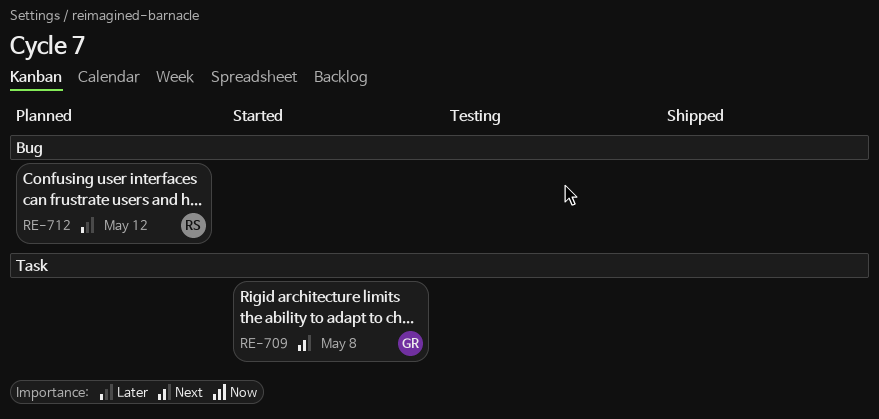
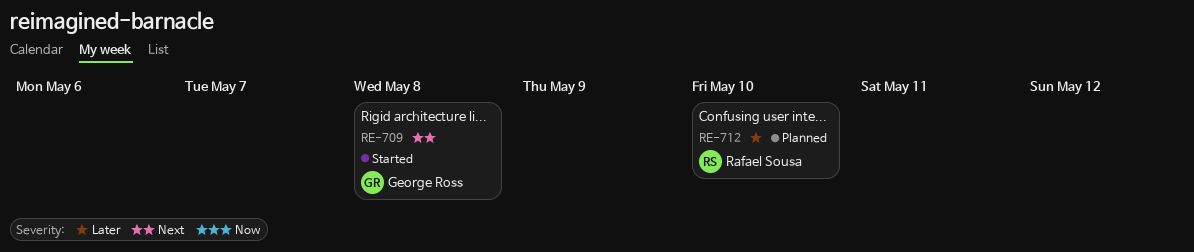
RE-712, due: May 12 -> May 10

